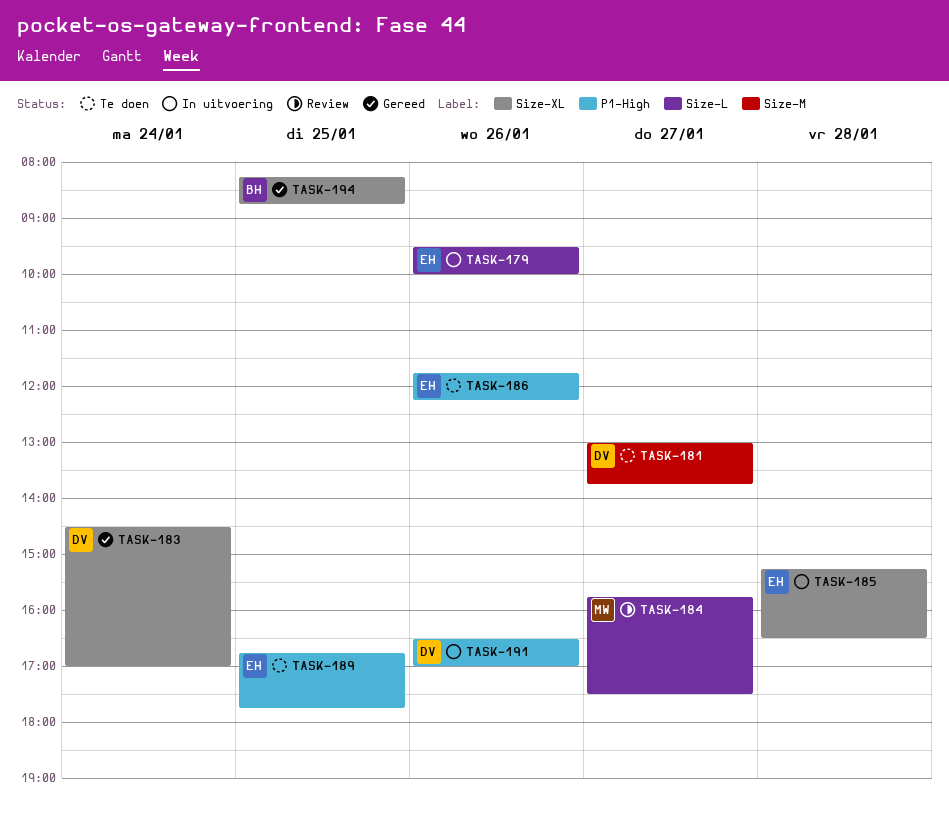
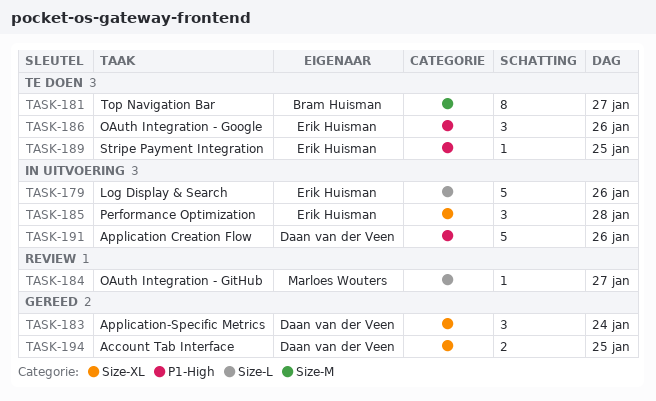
TASK-181, owner: Daan van der Veen -> Bram Huisman
TASK-194, owner: Bram Huisman -> Daan van der Veen

